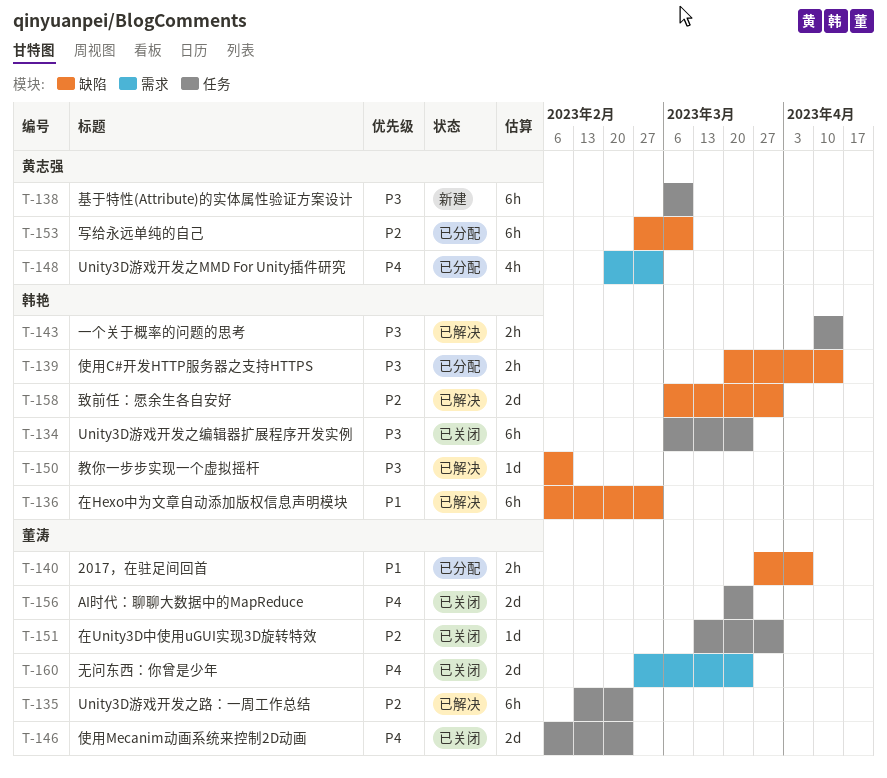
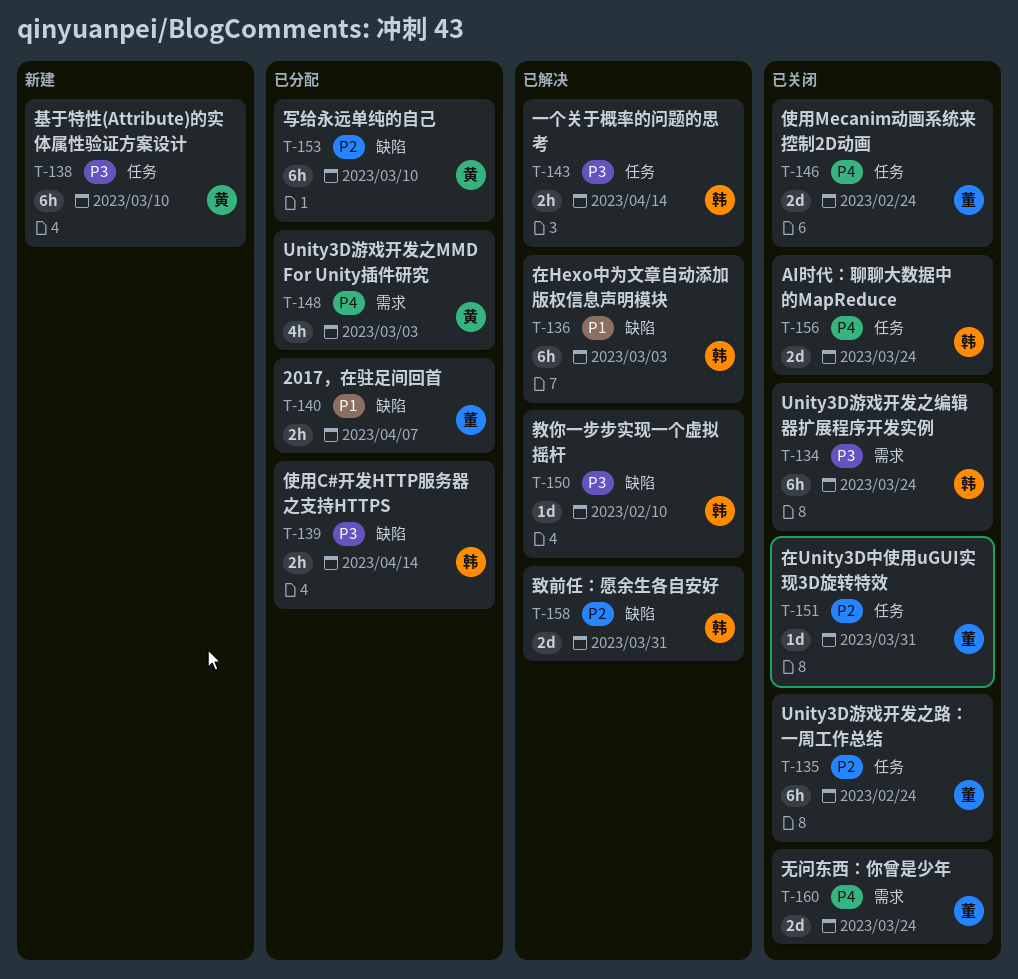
T-134, label: 任务 -> 需求
T-135, status: 已解决 -> 已关闭
T-156, owner: 董涛 -> 韩艳

